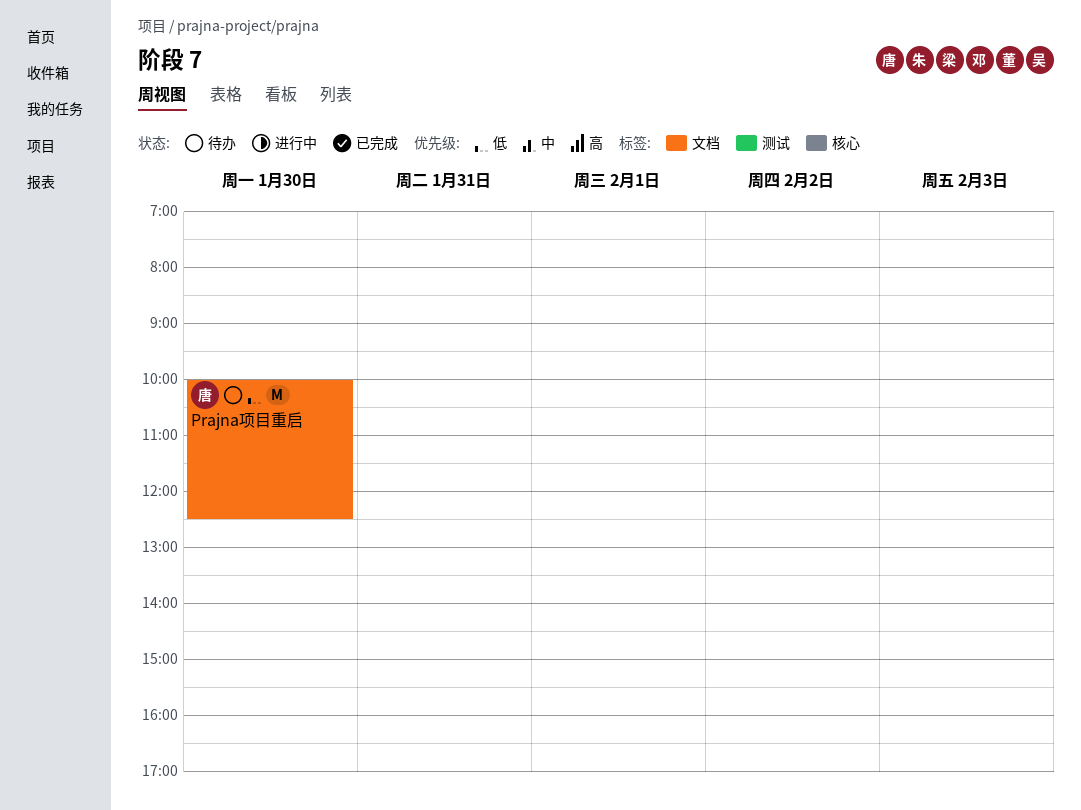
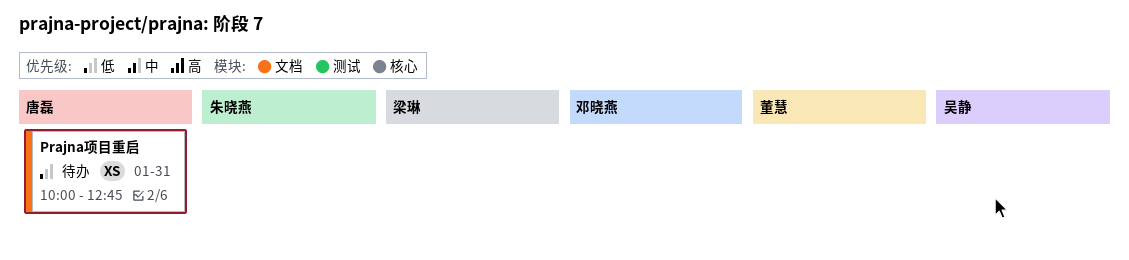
Prajna项目重启, estimate: M -> XS
Prajna项目重启, day: Jan 30 -> Jan 31
Prajna项目重启, ends: 12:30 -> 12:45

